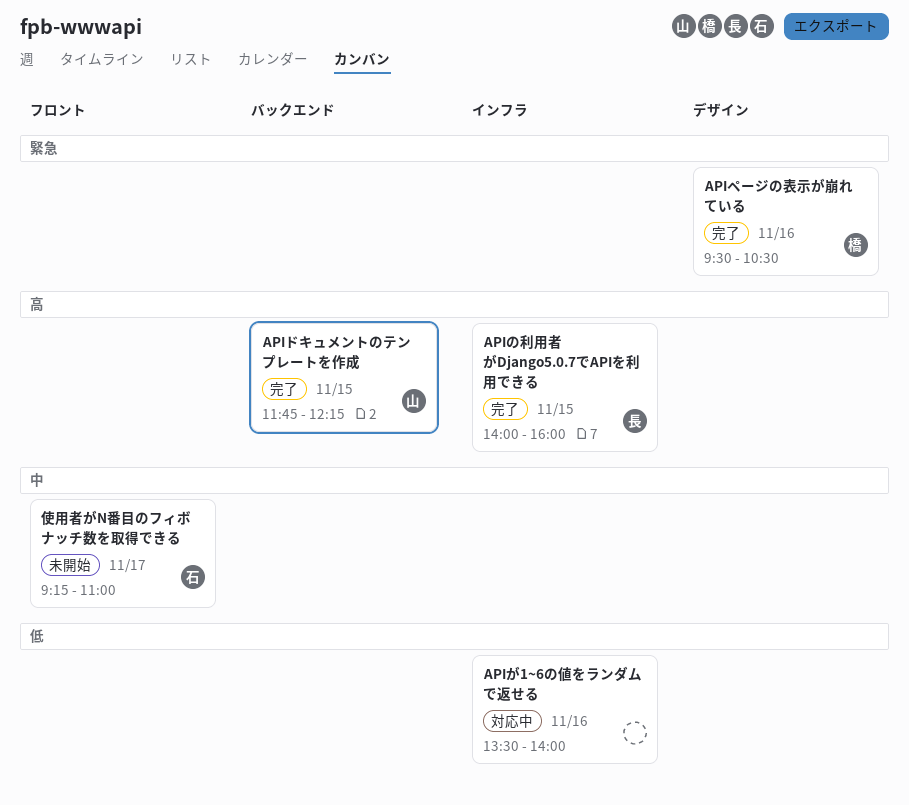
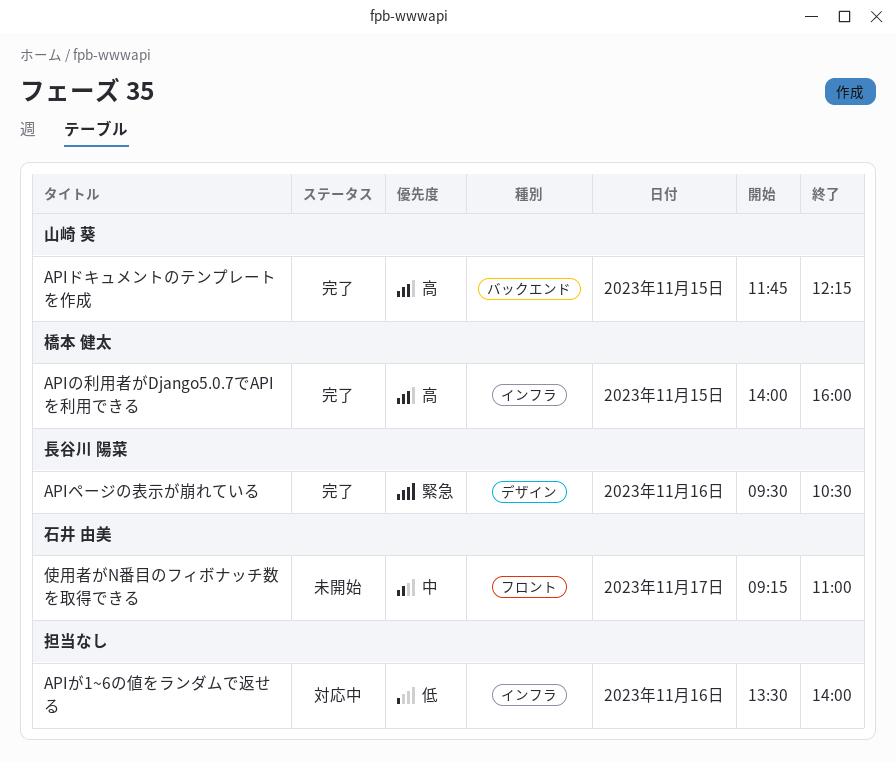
APIの利用者がDjango5.0.7でAPIを利用できる, owner: 長谷川 陽菜 -> 橋本 健太
APIページの表示が崩れている, owner: 橋本 健太 -> 長谷川 陽菜

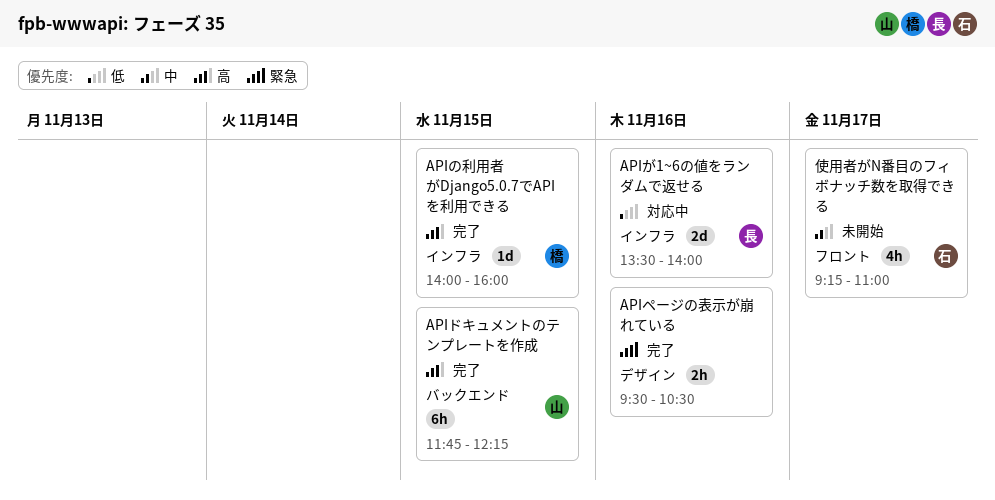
APIが1~6の値をランダムで返せる, owner: none -> 長谷川 陽菜
APIページの表示が崩れている, owner: 長谷川 陽菜 -> none

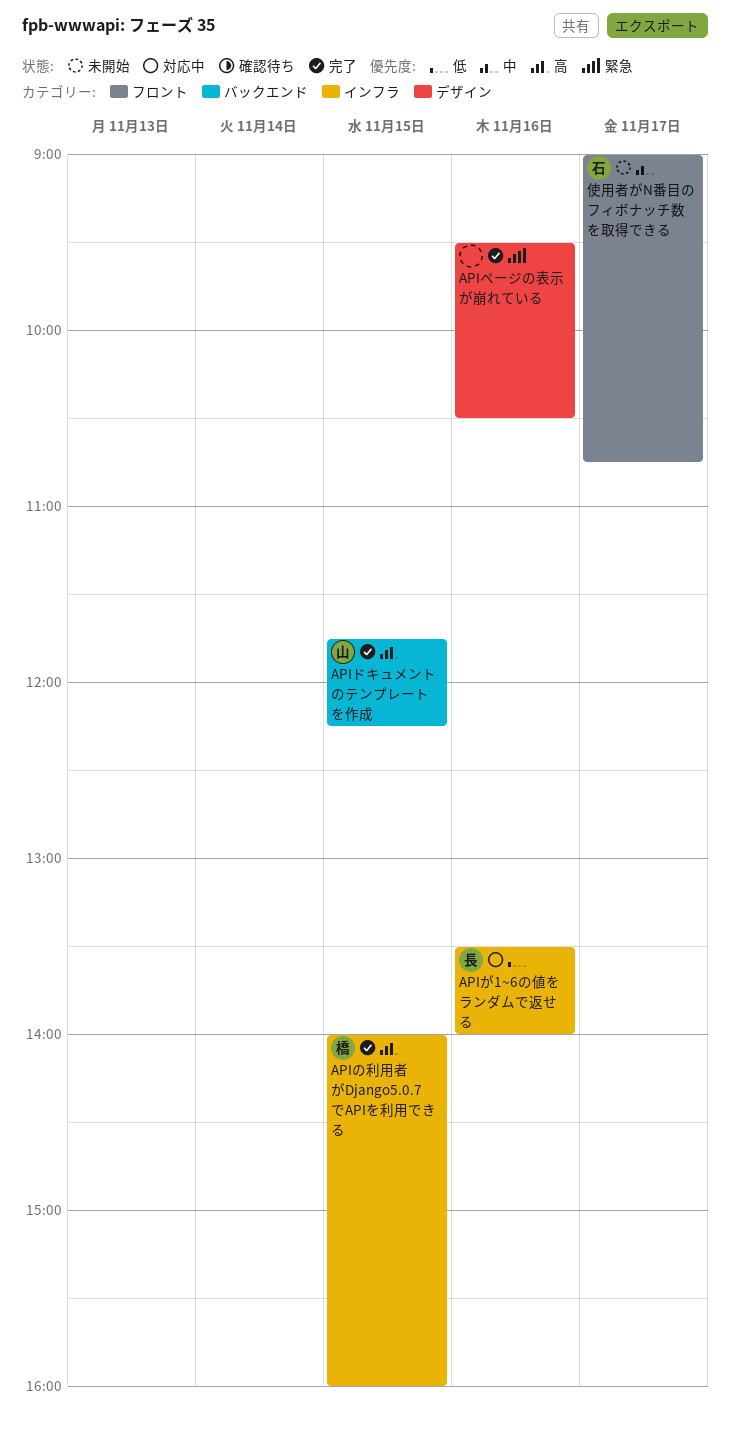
使用者がN番目のフィボナッチ数を取得できる, begins: 09:15 -> 09:00
使用者がN番目のフィボナッチ数を取得できる, ends: 11:00 -> 10:45

